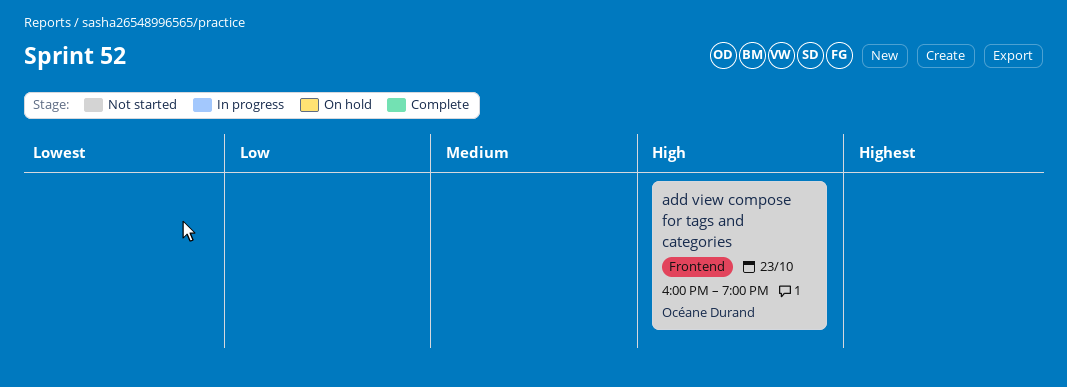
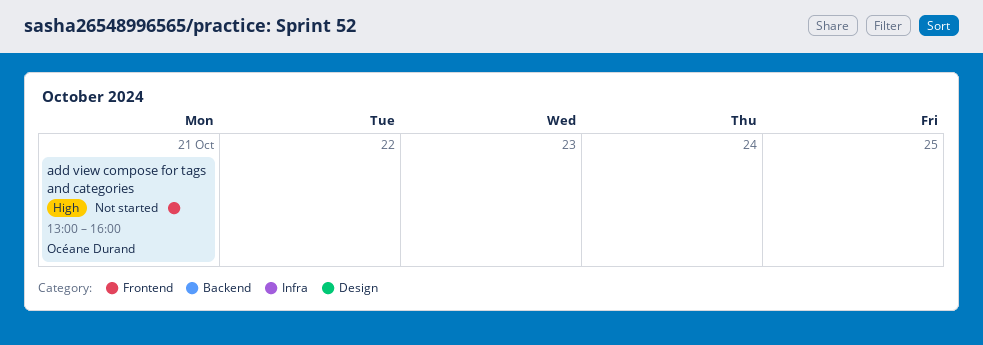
add view compose for tags and categories, day: Oct 23 -> Oct 21
add view compose for tags and categories, begins: 16:00 -> 13:00
add view compose for tags and categories, ends: 19:00 -> 16:00

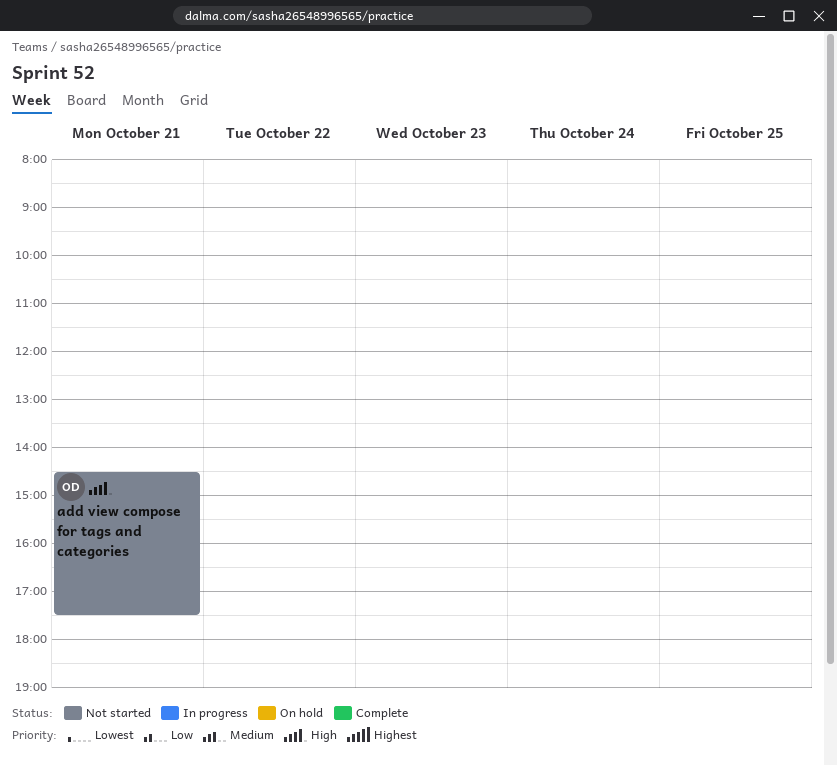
add view compose for tags and categories, begins: 13:00 -> 14:30
add view compose for tags and categories, ends: 16:00 -> 17:30

